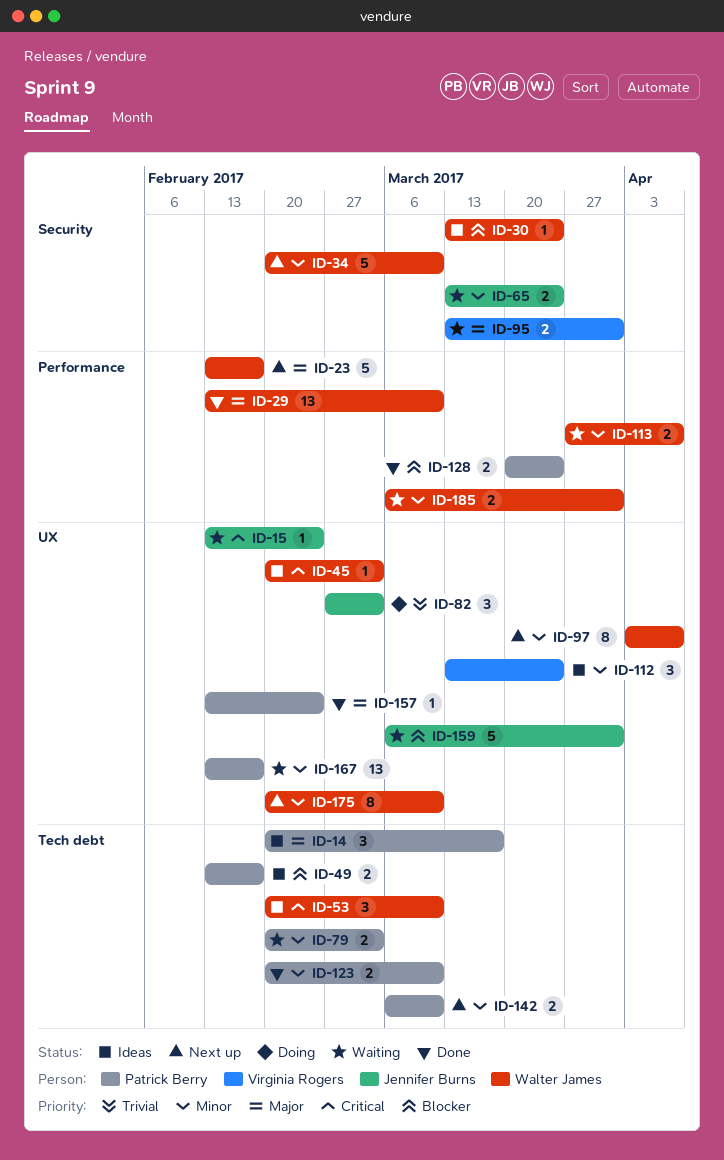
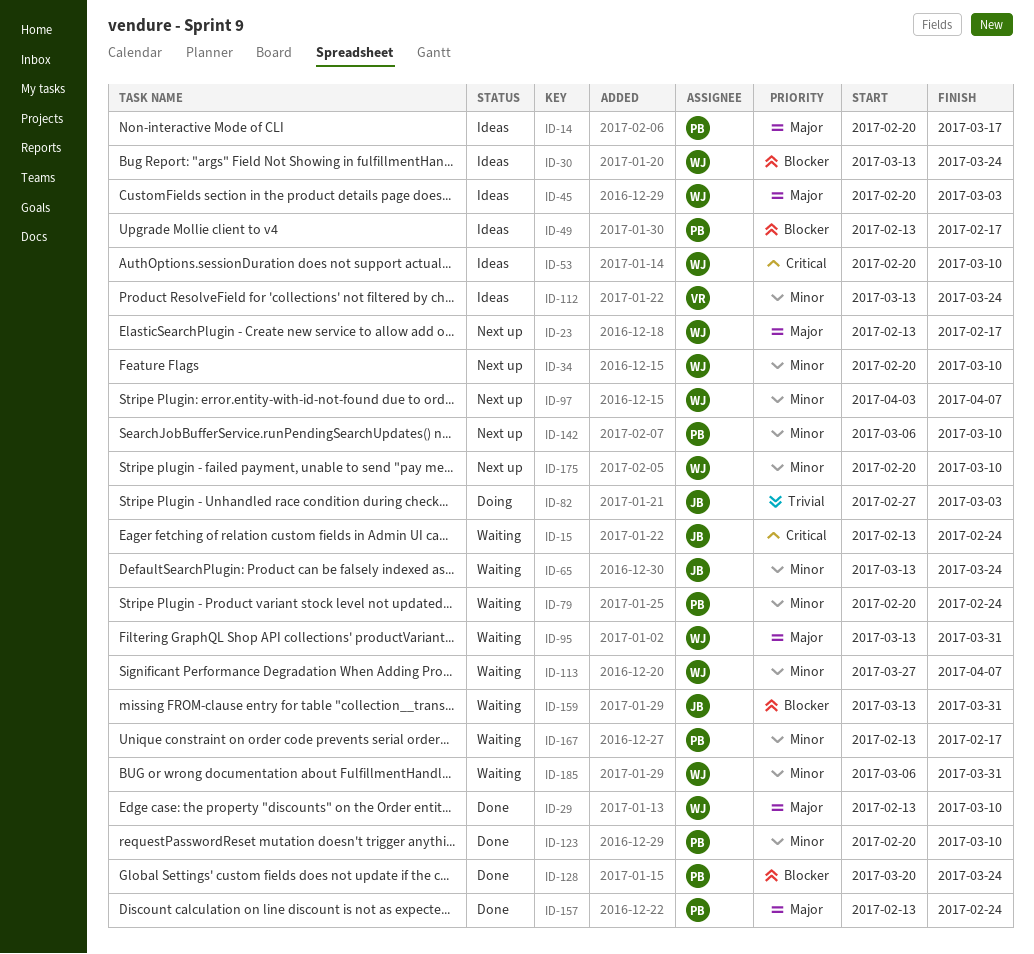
ID-45, priority: Critical -> Major
ID-79, due: Mar 3 -> Feb 24
ID-95, owner: Virginia Rogers -> Walter James
ID-159, start: Mar 6 -> Mar 13

